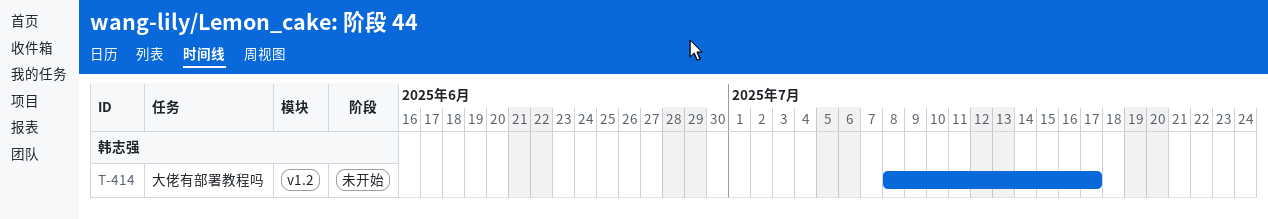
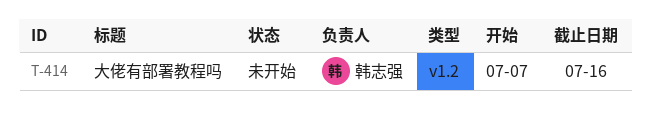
T-414, start: Jul 8 -> Jul 7
T-414, due: Jul 17 -> Jul 16

